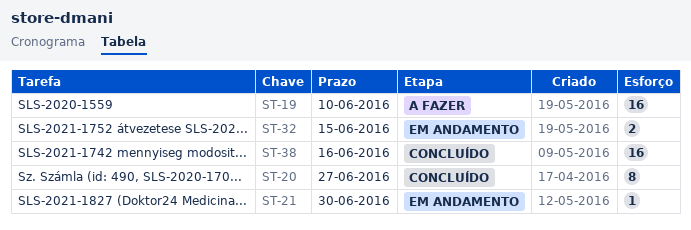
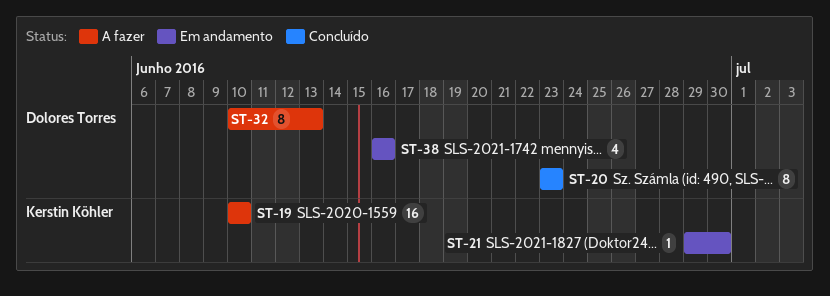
ST-20, due: Jun 27 -> Jun 23
ST-32, status: Em andamento -> A fazer
ST-32, estimate: 2 -> 8
ST-32, due: Jun 15 -> Jun 13
ST-38, status: Concluído -> Em andamento
ST-38, estimate: 16 -> 4

